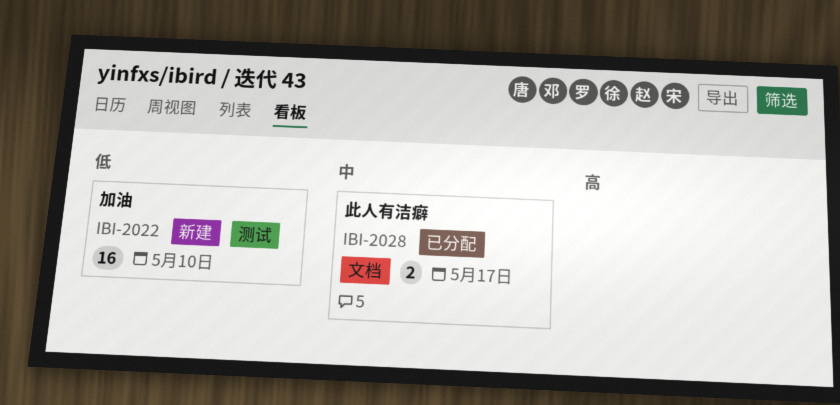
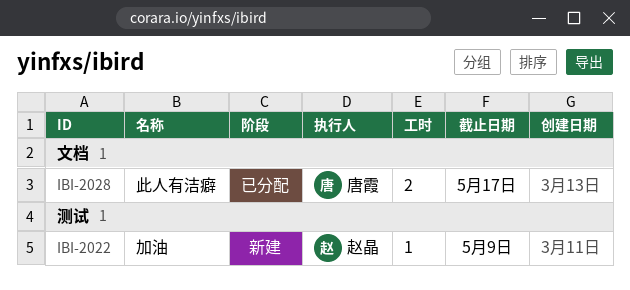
IBI-2022, estimate: 16 -> 1
IBI-2022, due: May 10 -> May 9

